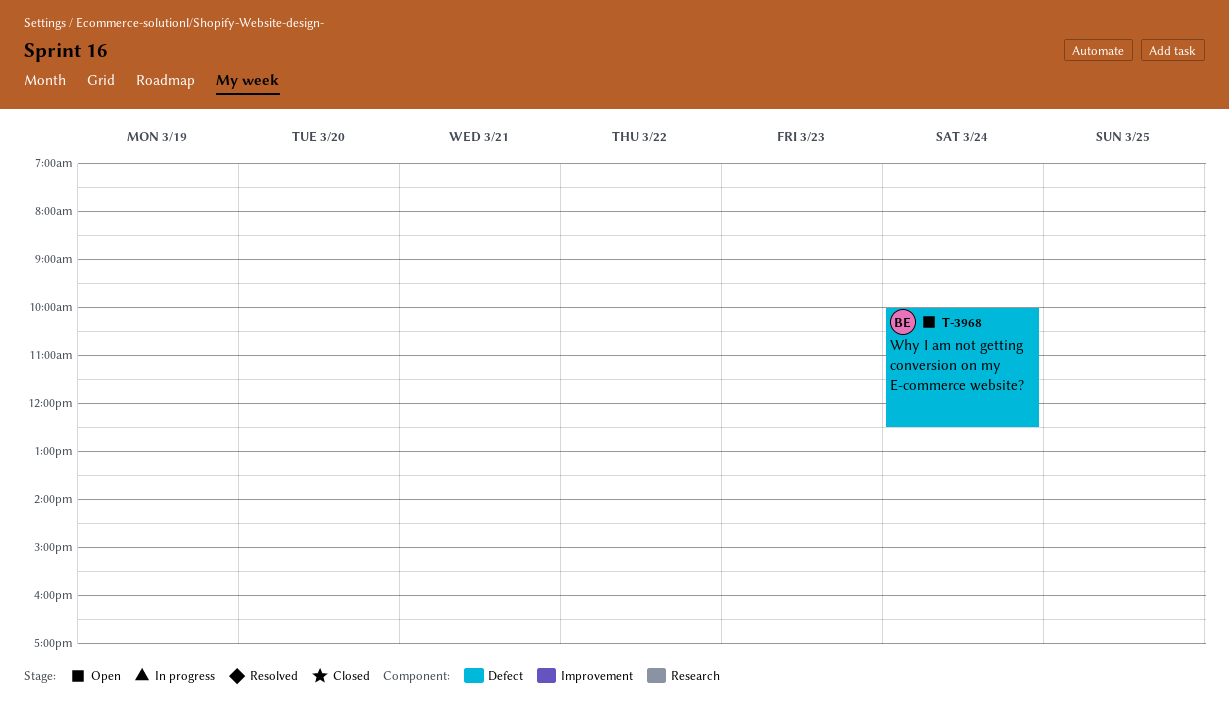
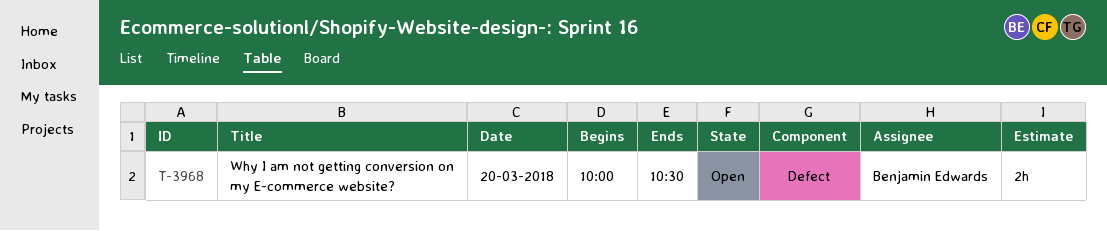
T-3968, day: Mar 24 -> Mar 20
T-3968, ends: 12:30 -> 10:30

